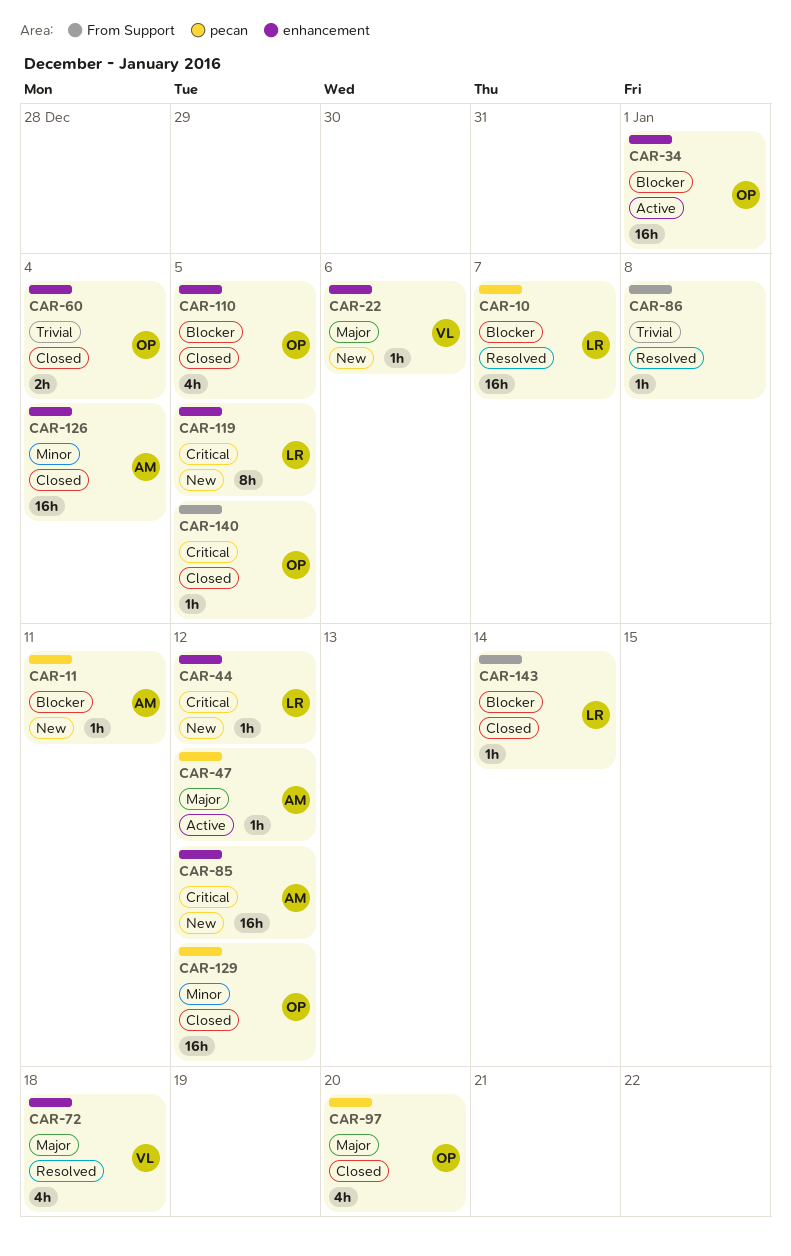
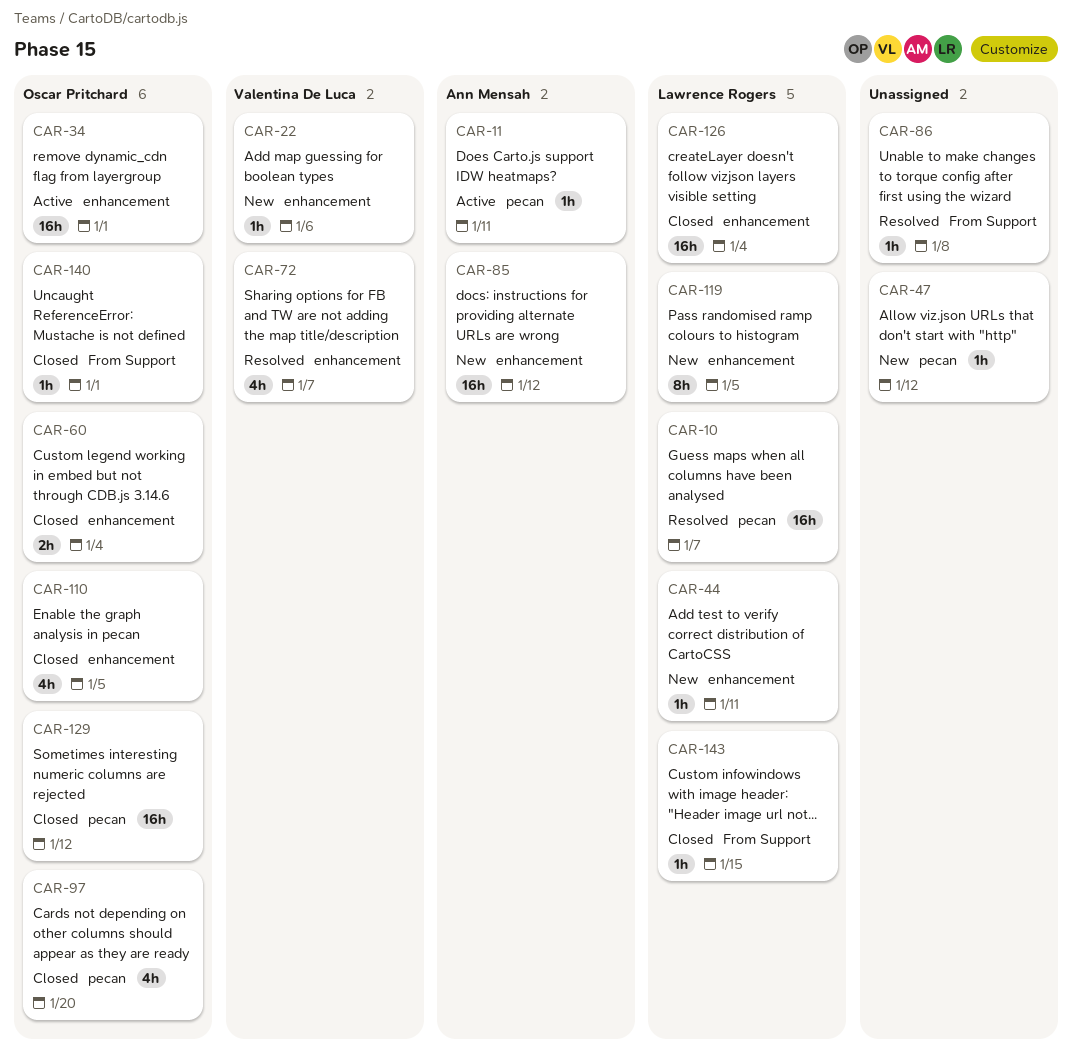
CAR-11, status: New -> Active
CAR-44, due: Jan 12 -> Jan 11
CAR-47, status: Active -> New
CAR-47, owner: Ann Mensah -> none
CAR-72, due: Jan 18 -> Jan 7
CAR-126, owner: Ann Mensah -> Lawrence Rogers
CAR-140, due: Jan 5 -> Jan 1
CAR-143, due: Jan 14 -> Jan 15

